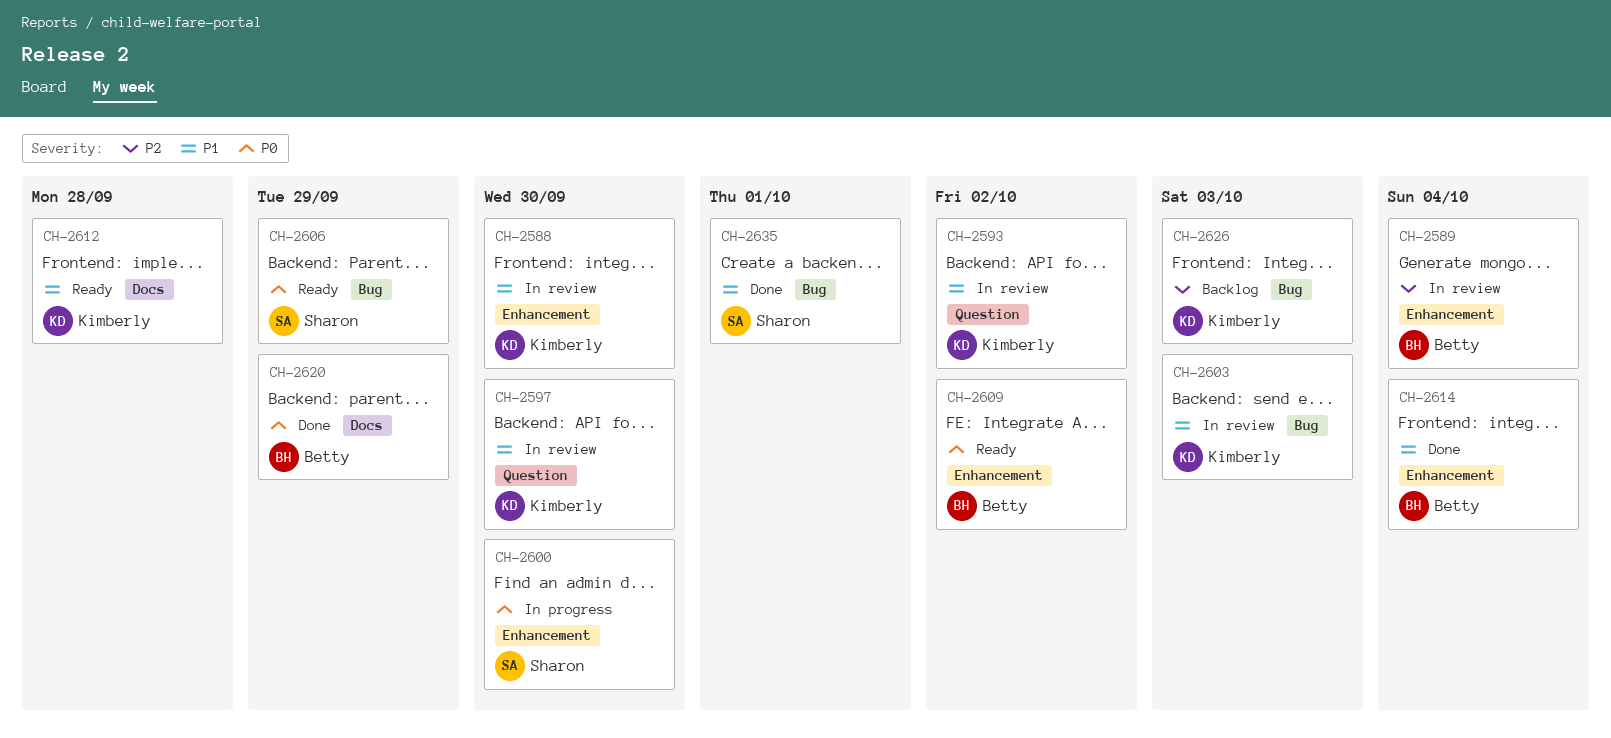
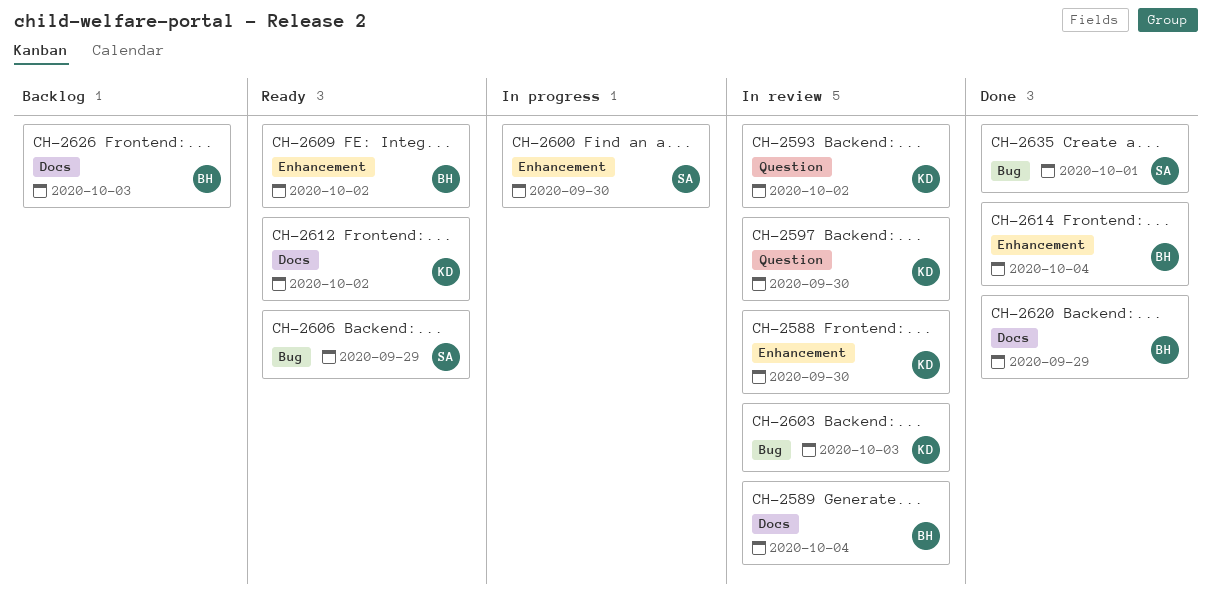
CH-2589, label: Enhancement -> Docs
CH-2612, due: Sep 28 -> Oct 2
CH-2626, owner: Kimberly -> Betty
CH-2626, label: Bug -> Docs

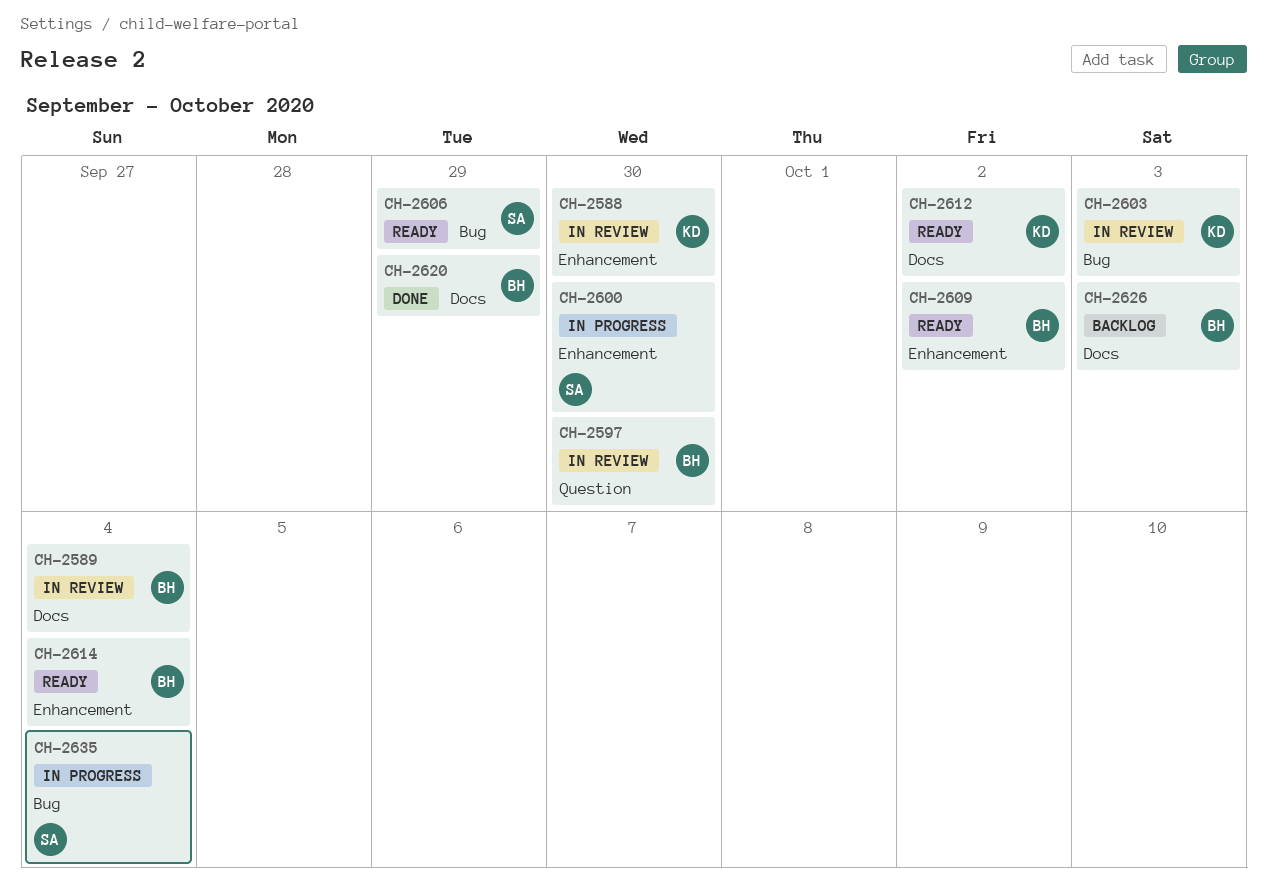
CH-2593: present -> none
CH-2597, owner: KD -> BH
CH-2614, status: Done -> Ready
CH-2635, status: Done -> In progress
CH-2635, due: Oct 1 -> Oct 4

